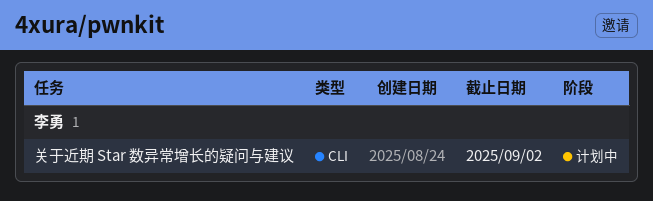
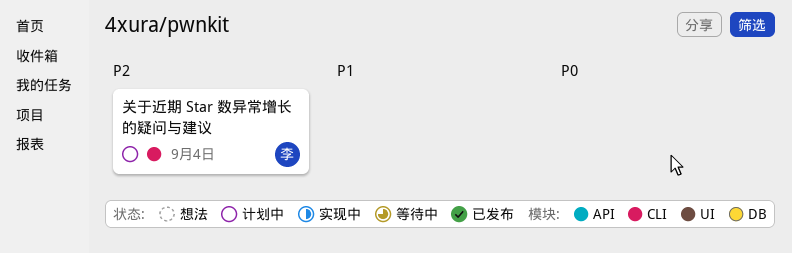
关于近期 Star 数异常增长的疑问与建议, due: Sep 2 -> Sep 4

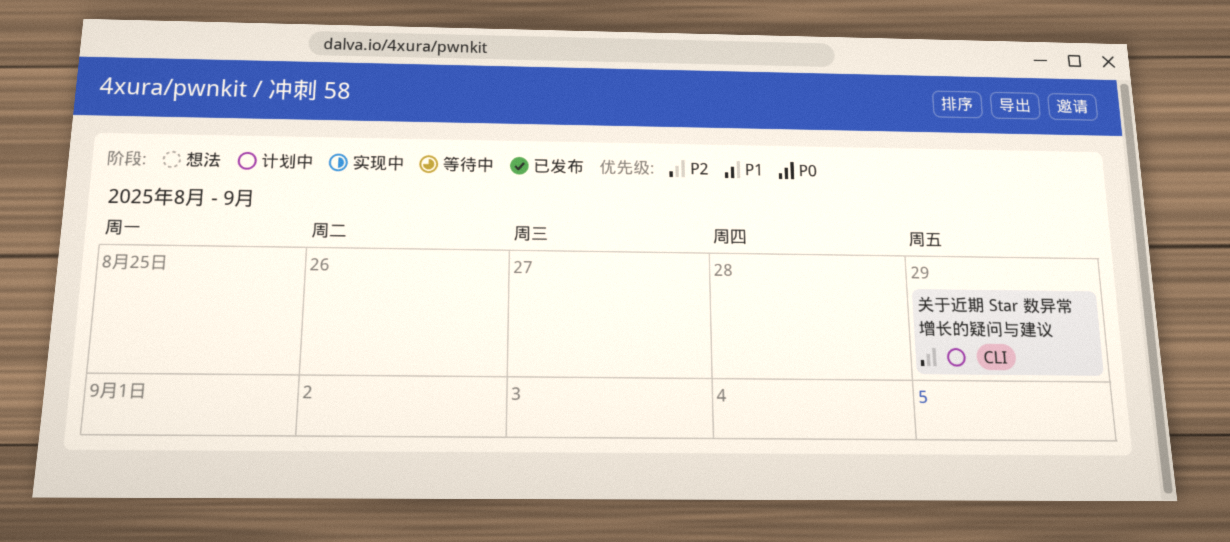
关于近期 Star 数异常增长的疑问与建议, due: Sep 4 -> Aug 29

